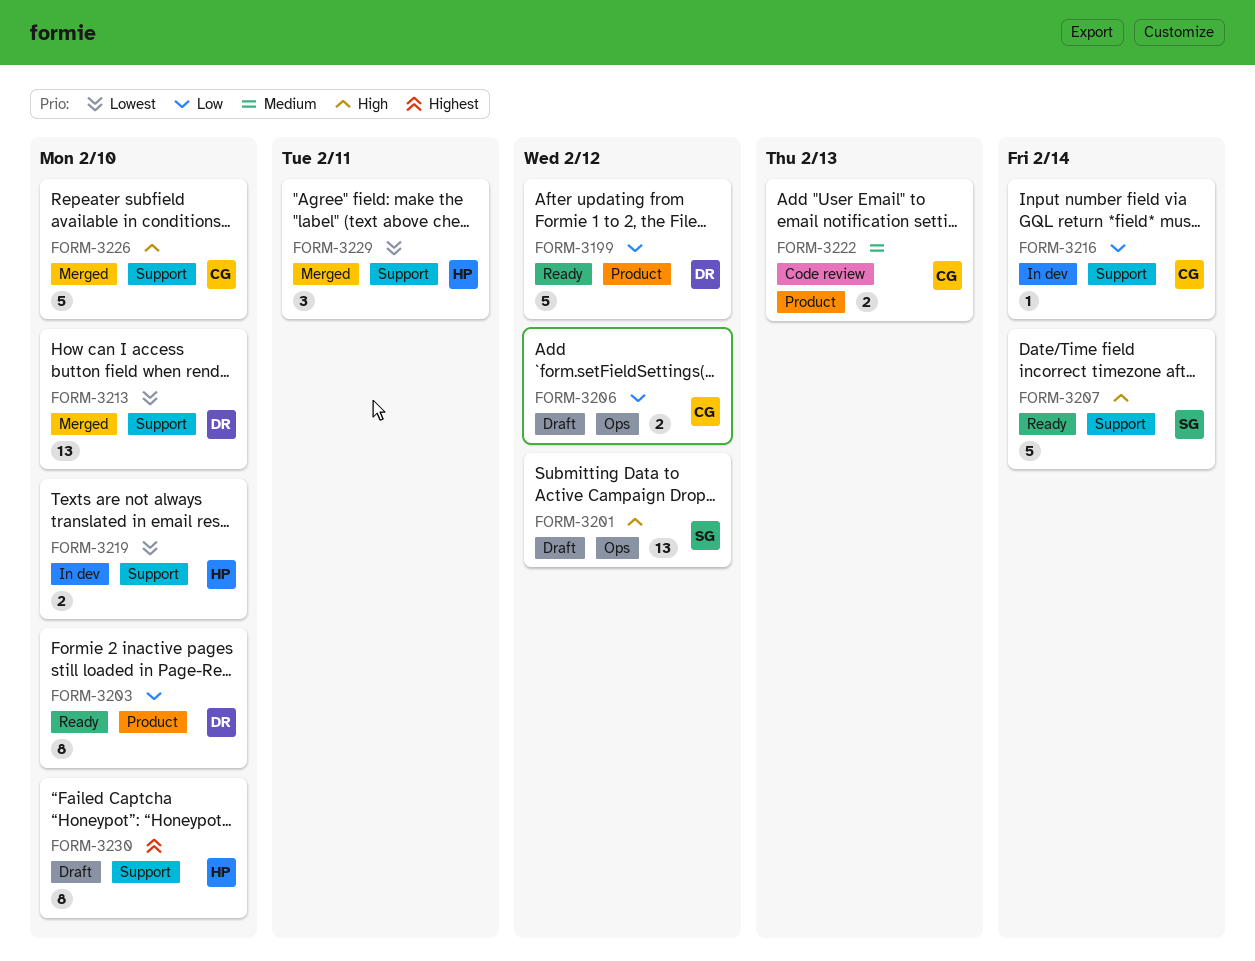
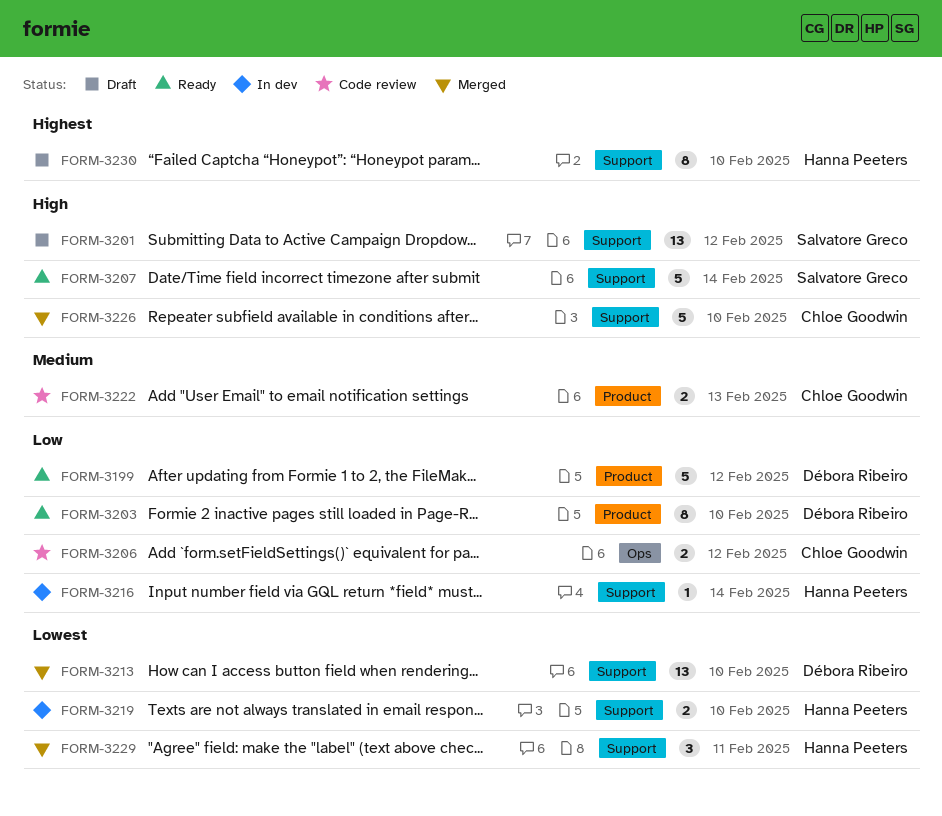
FORM-3201, label: Ops -> Support
FORM-3206, status: Draft -> Code review
FORM-3216, owner: Chloe Goodwin -> Hanna Peeters

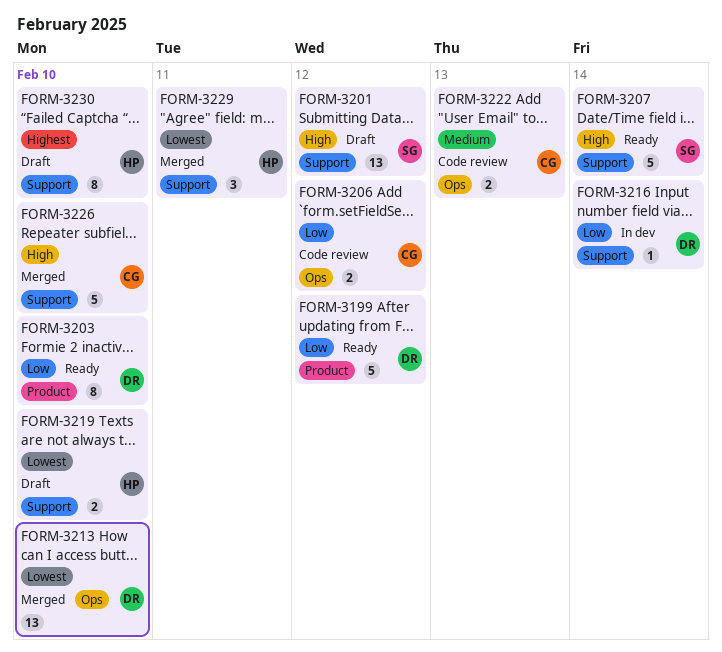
FORM-3213, label: Support -> Ops
FORM-3216, owner: Hanna Peeters -> Débora Ribeiro
FORM-3219, status: In dev -> Draft
FORM-3222, label: Product -> Ops

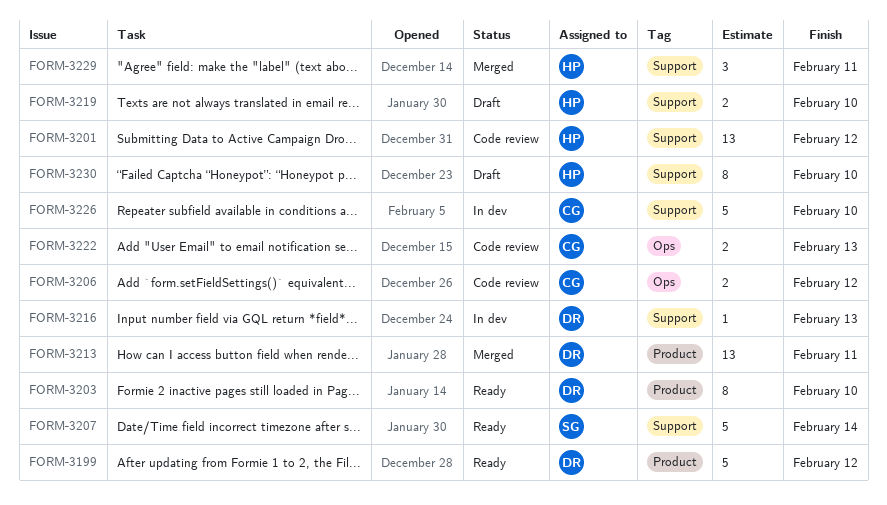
FORM-3201, status: Draft -> Code review
FORM-3201, owner: SG -> HP
FORM-3213, label: Ops -> Product
FORM-3213, due: Feb 10 -> Feb 11
FORM-3216, due: Feb 14 -> Feb 13
FORM-3226, status: Merged -> In dev

